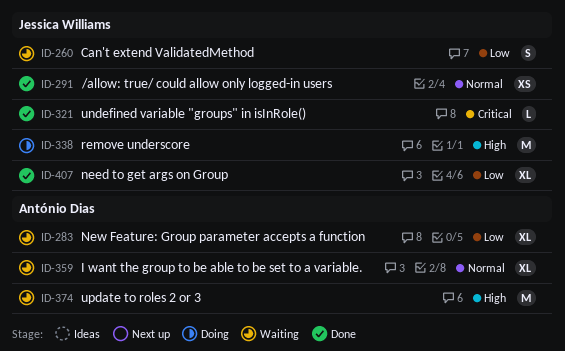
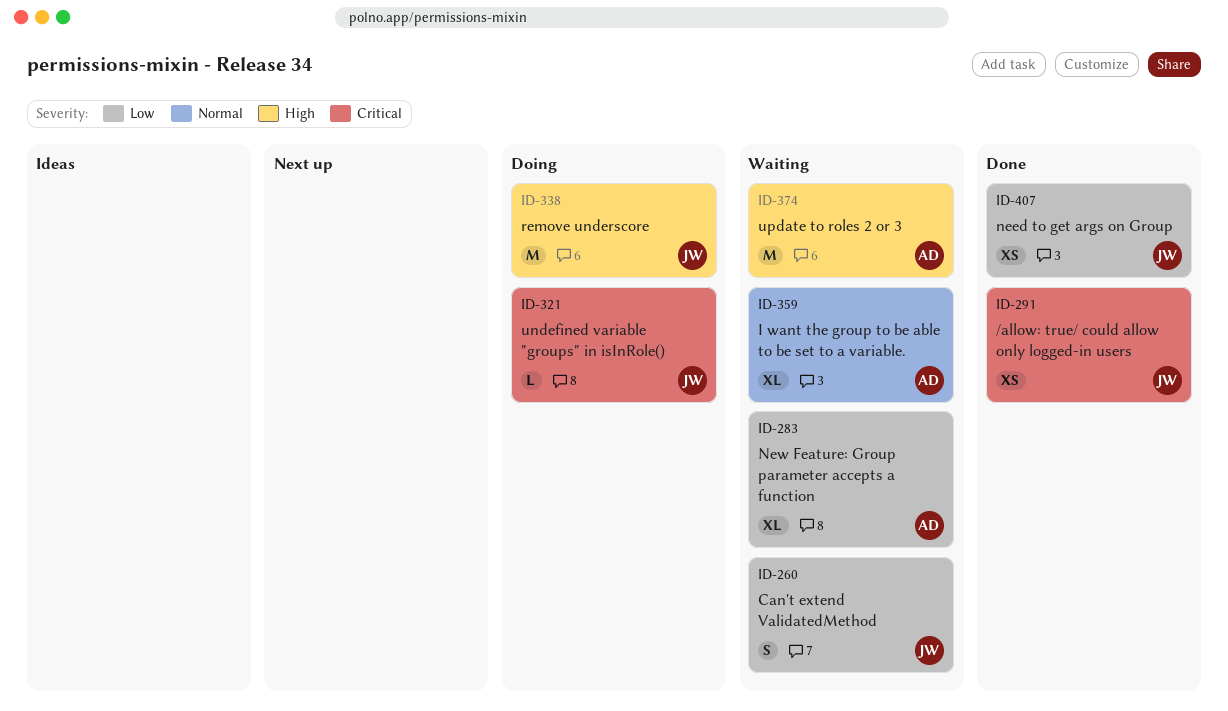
ID-291, priority: Normal -> Critical
ID-321, status: Done -> Doing
ID-407, estimate: XL -> XS

